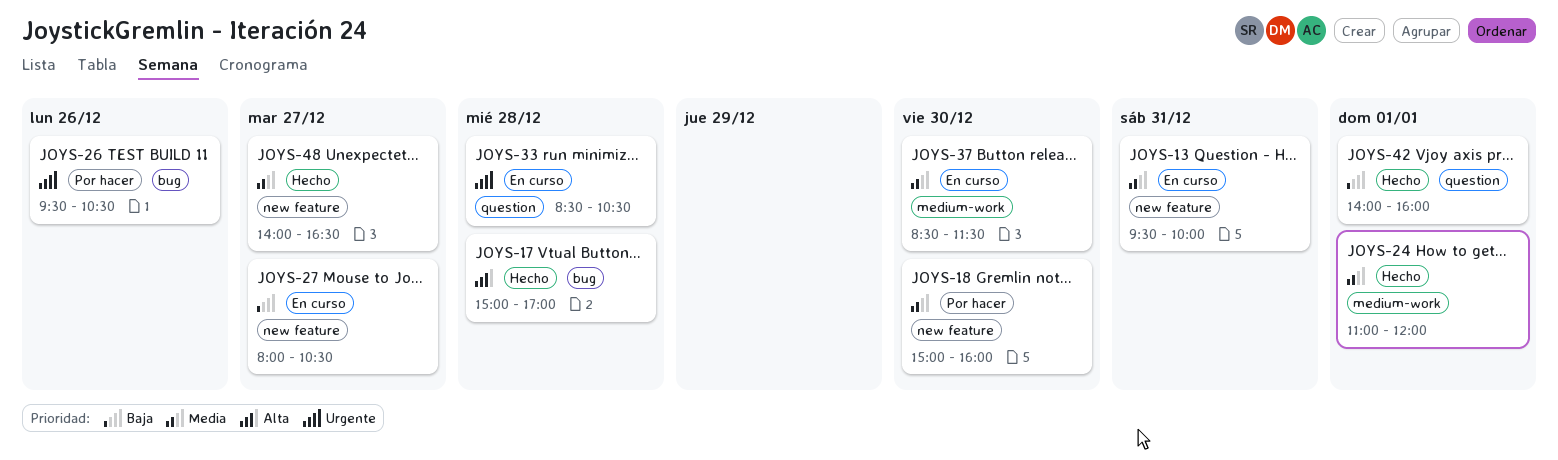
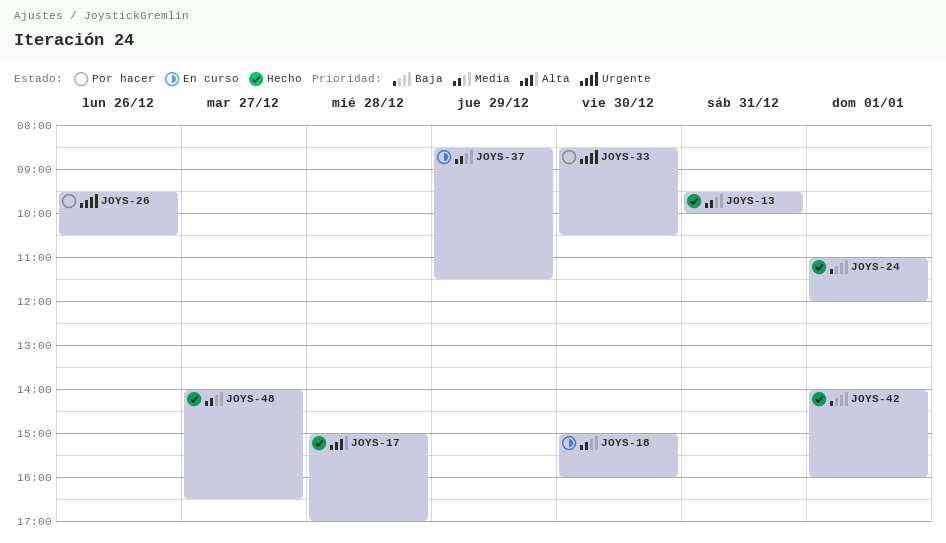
JOYS-13, status: En curso -> Hecho
JOYS-18, status: Por hacer -> En curso
JOYS-24, priority: Media -> Baja
JOYS-27: present -> none
JOYS-33, status: En curso -> Por hacer
JOYS-33, day: Dec 28 -> Dec 30
JOYS-37, day: Dec 30 -> Dec 29

